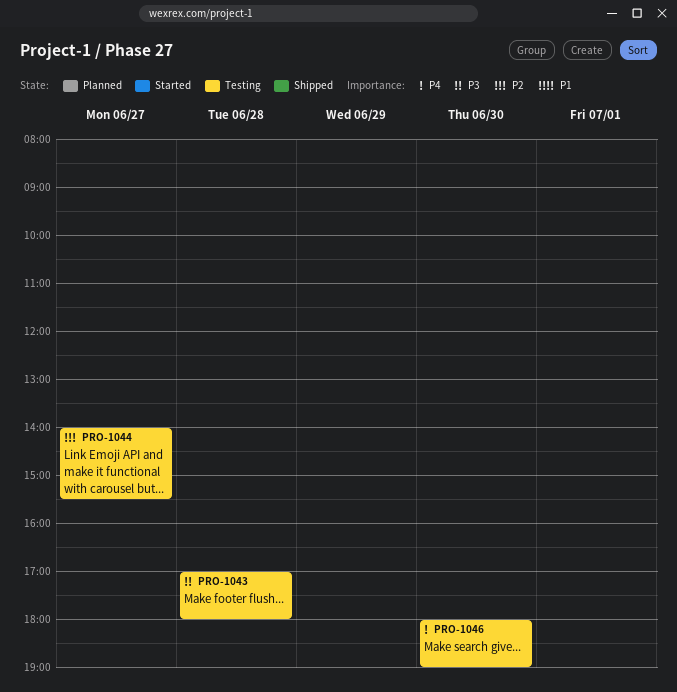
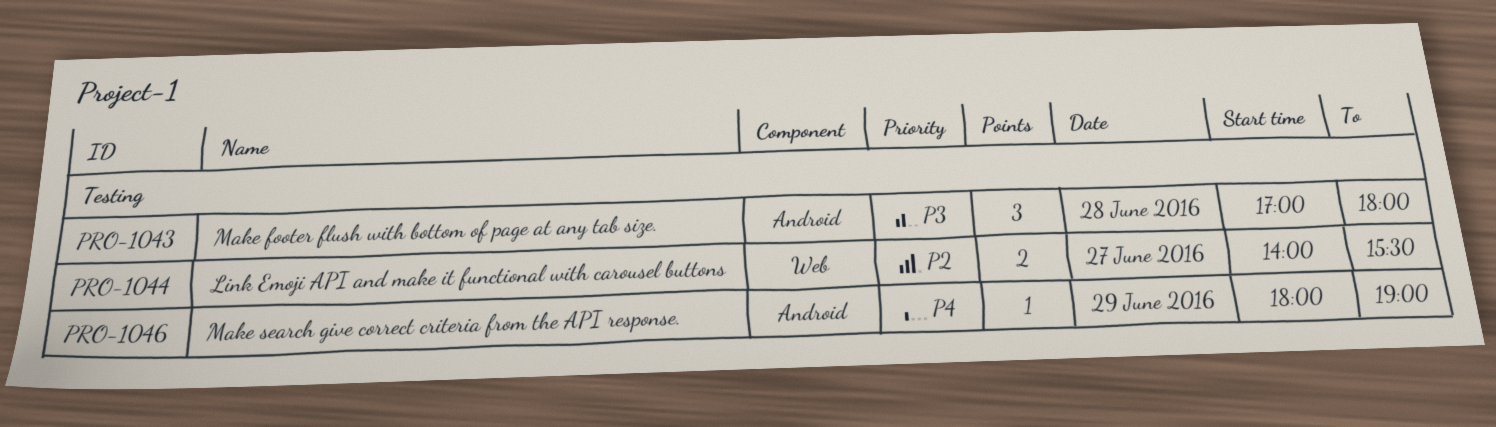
PRO-1046, day: Jun 30 -> Jun 29

